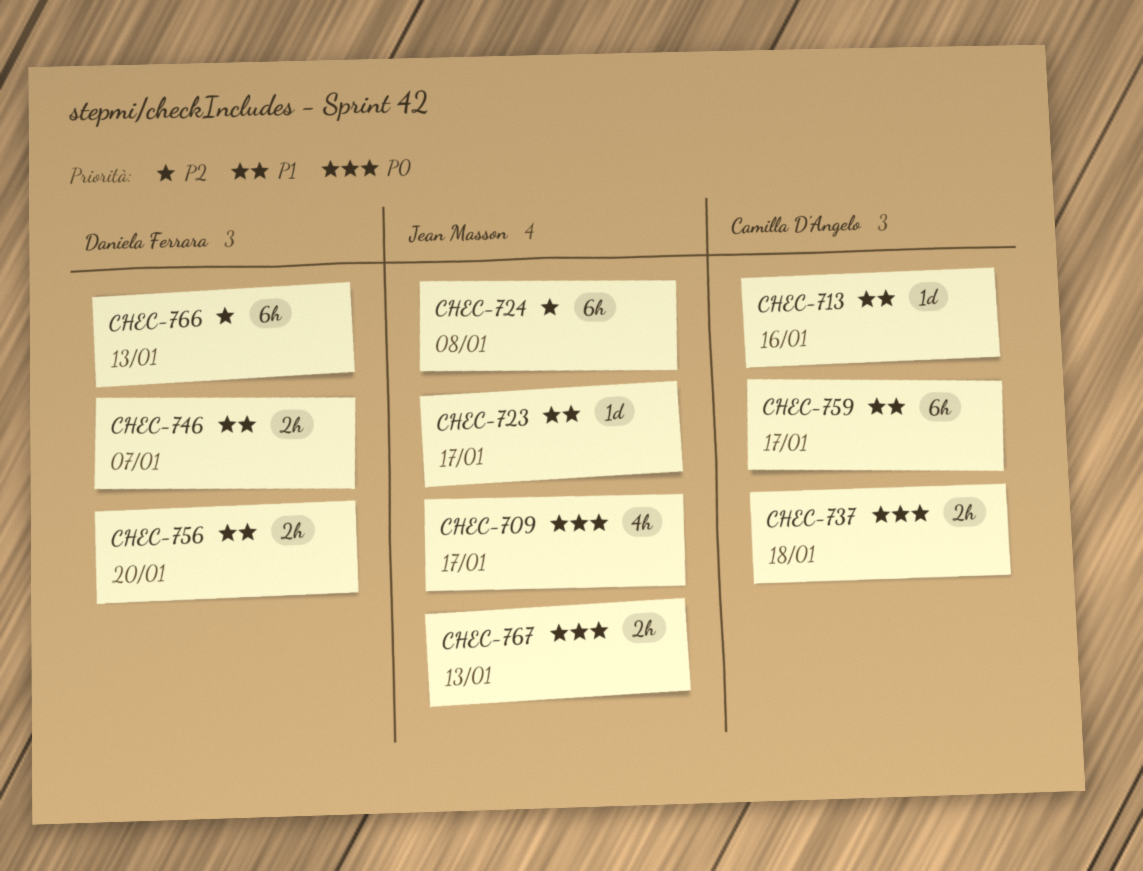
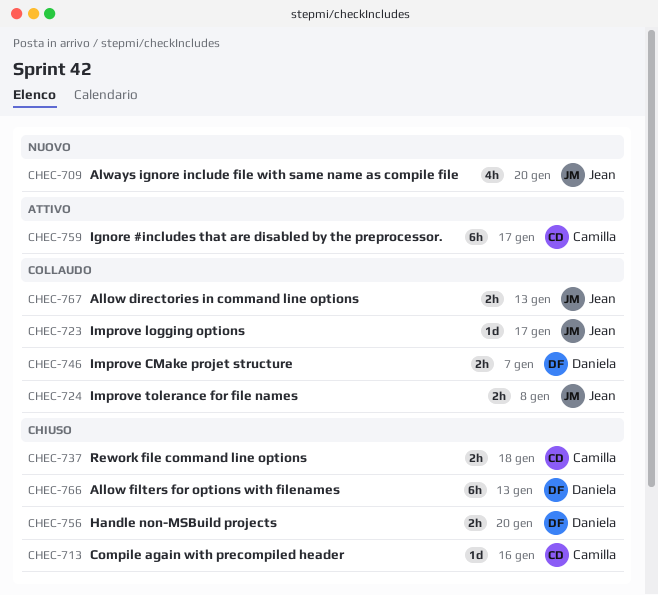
CHEC-709, due: Jan 17 -> Jan 20
CHEC-724, estimate: 6h -> 2h

